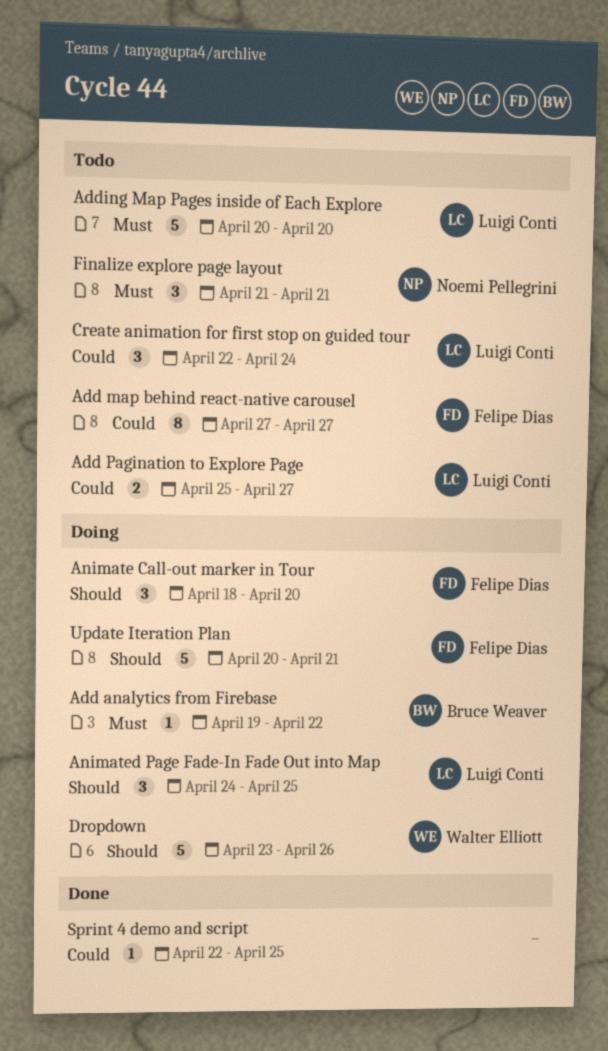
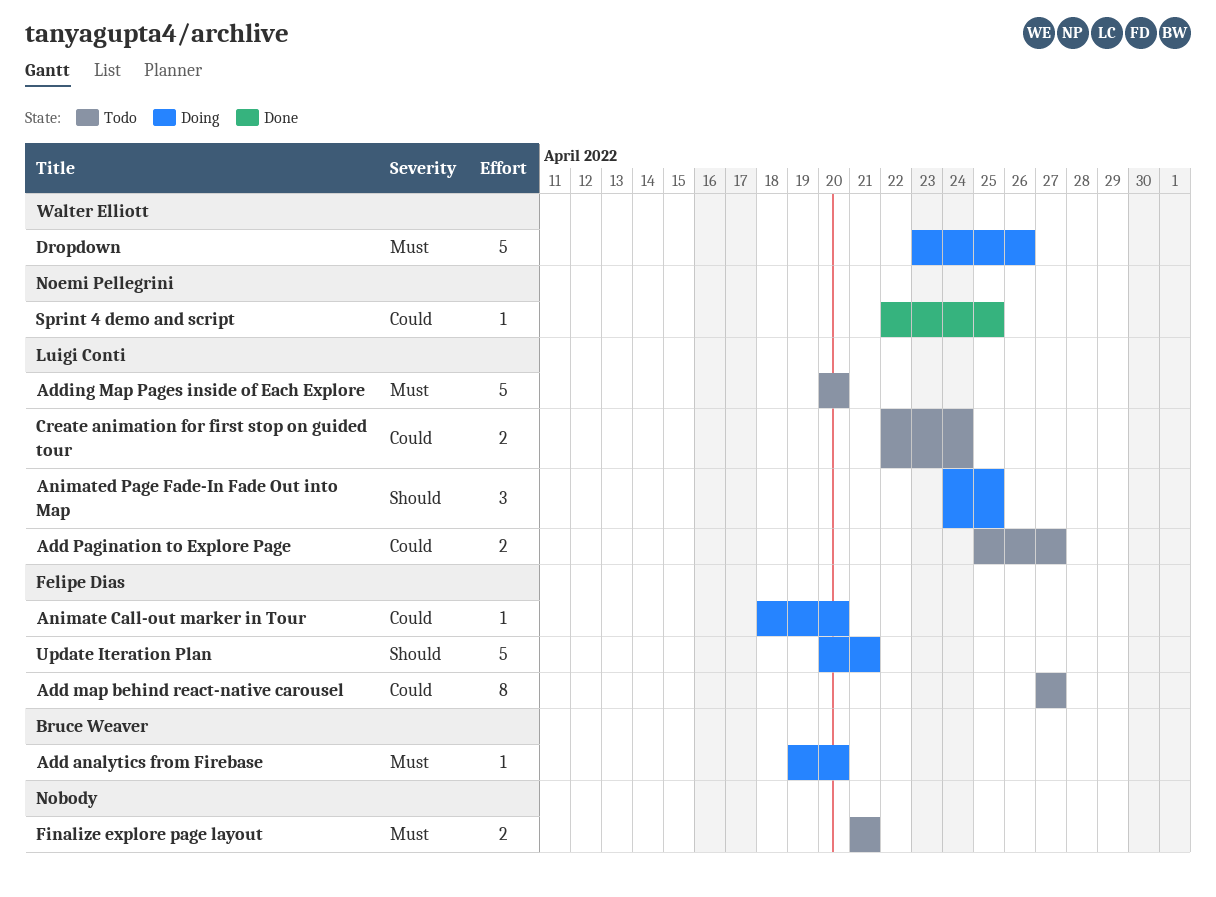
Add analytics from Firebase, due: Apr 22 -> Apr 20
Animate Call-out marker in Tour, priority: Should -> Could
Animate Call-out marker in Tour, estimate: 3 -> 1
Create animation for first stop on guided tour, estimate: 3 -> 2
Dropdown, priority: Should -> Must
Finalize explore page layout, owner: Noemi Pellegrini -> none
Finalize explore page layout, estimate: 3 -> 2
Sprint 4 demo and script, owner: none -> Noemi Pellegrini

